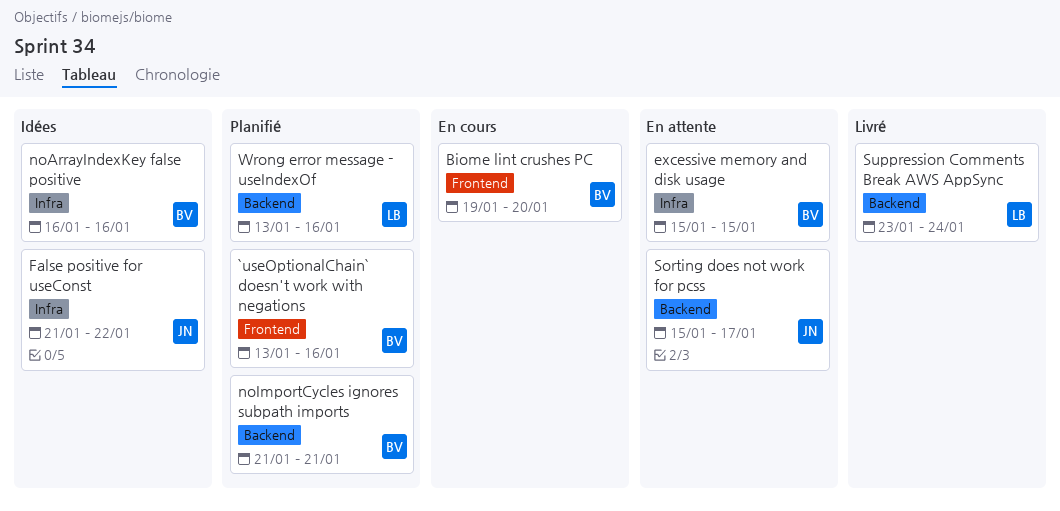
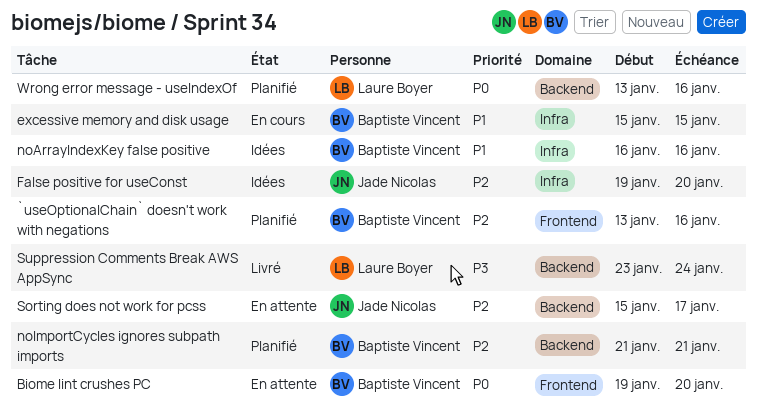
Biome lint crushes PC, status: En cours -> En attente
excessive memory and disk usage, status: En attente -> En cours
False positive for useConst, start: Jan 21 -> Jan 19
False positive for useConst, due: Jan 22 -> Jan 20

